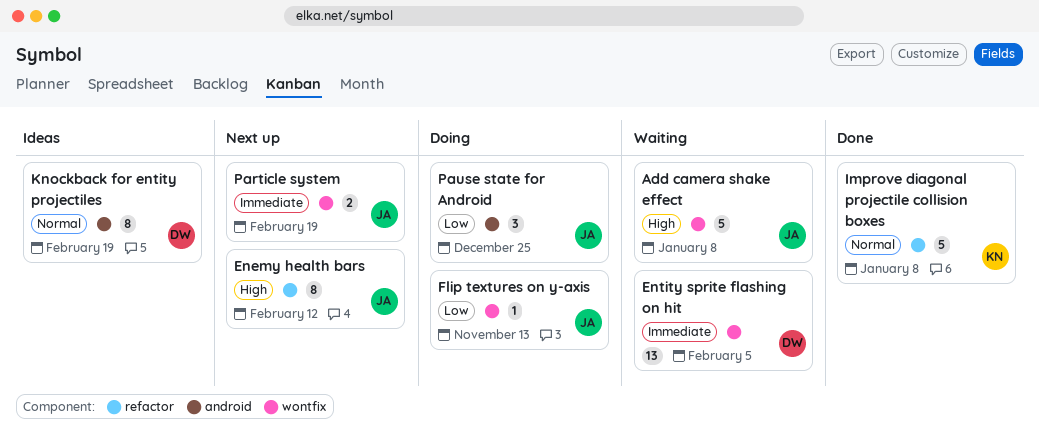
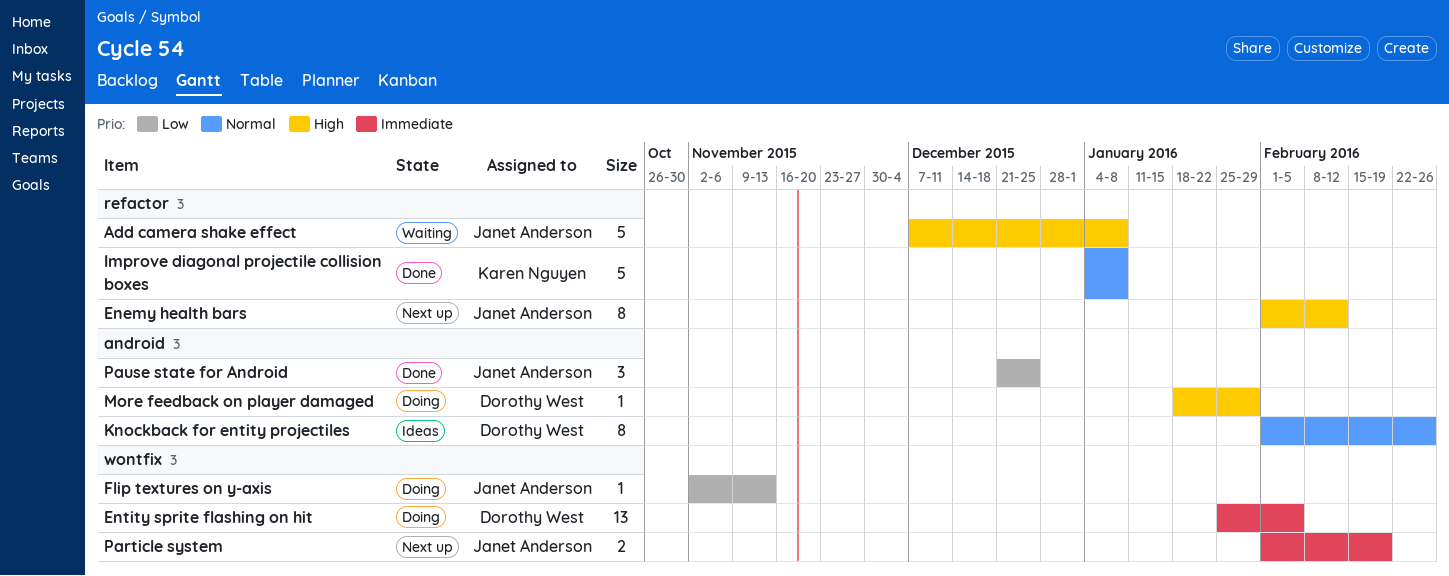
Add camera shake effect, label: wontfix -> refactor
Entity sprite flashing on hit, status: Waiting -> Doing
Knockback for entity projectiles, due: Feb 19 -> Feb 26
More feedback on player damaged: none -> present
Pause state for Android, status: Doing -> Done

